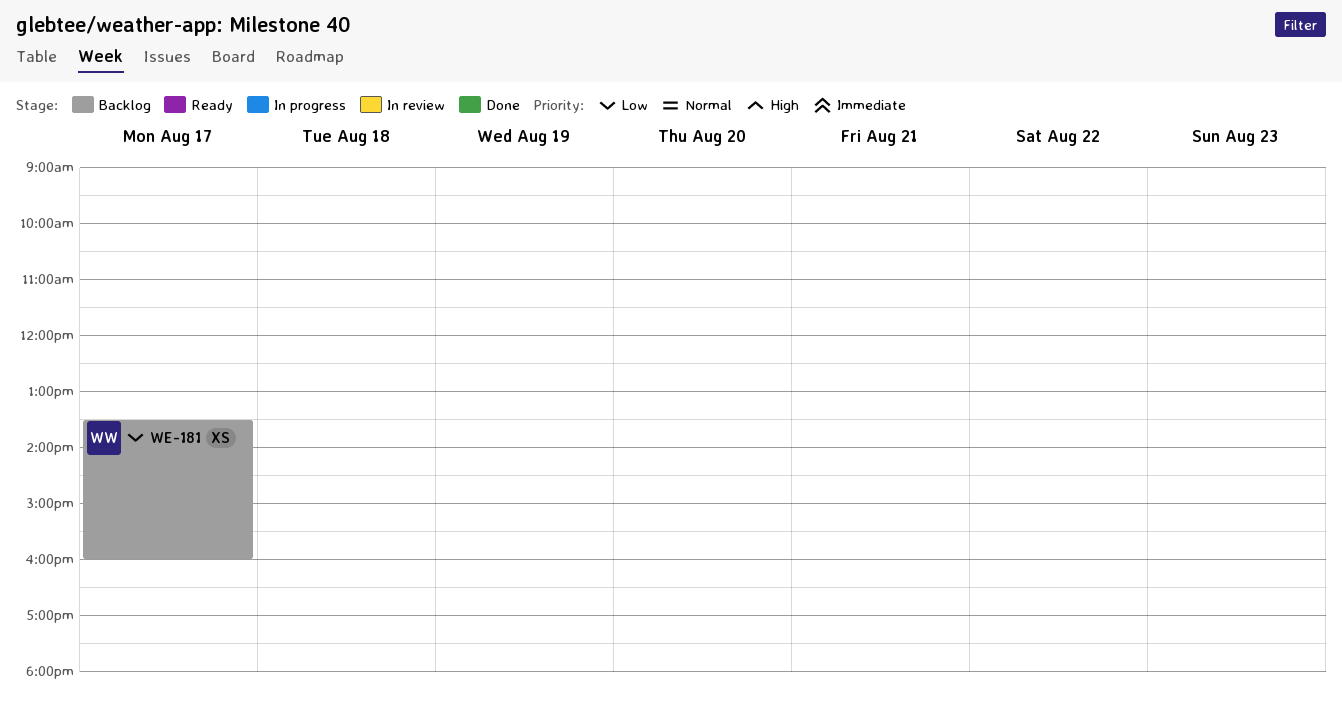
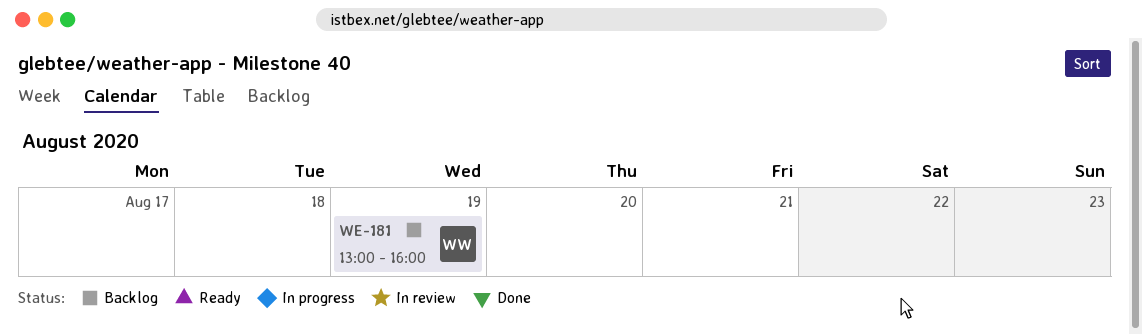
WE-181, day: Aug 17 -> Aug 19
WE-181, begins: 13:30 -> 13:00

